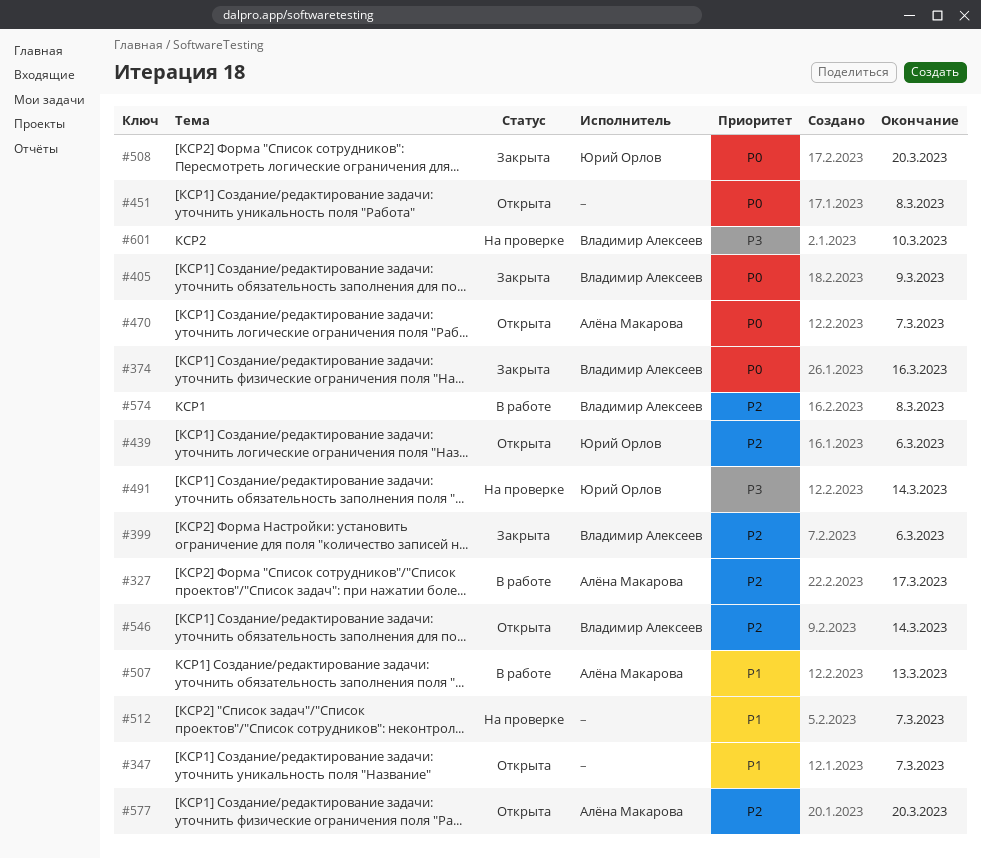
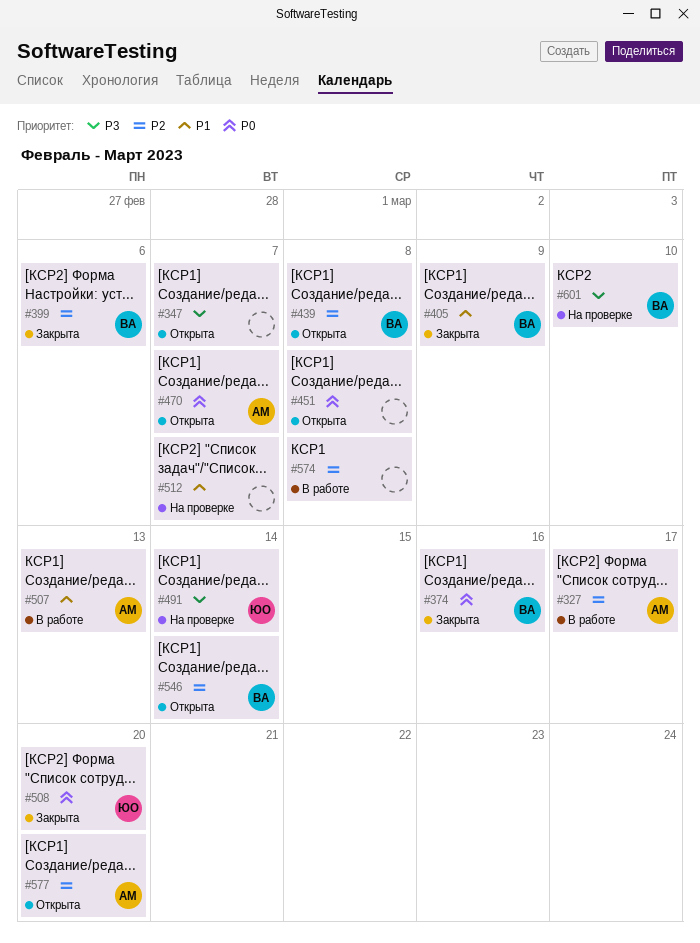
#347, priority: P1 -> P3
#405, priority: P0 -> P1
#439, owner: Юрий Орлов -> Владимир Алексеев
#439, due: Mar 6 -> Mar 8
#574, owner: Владимир Алексеев -> none

